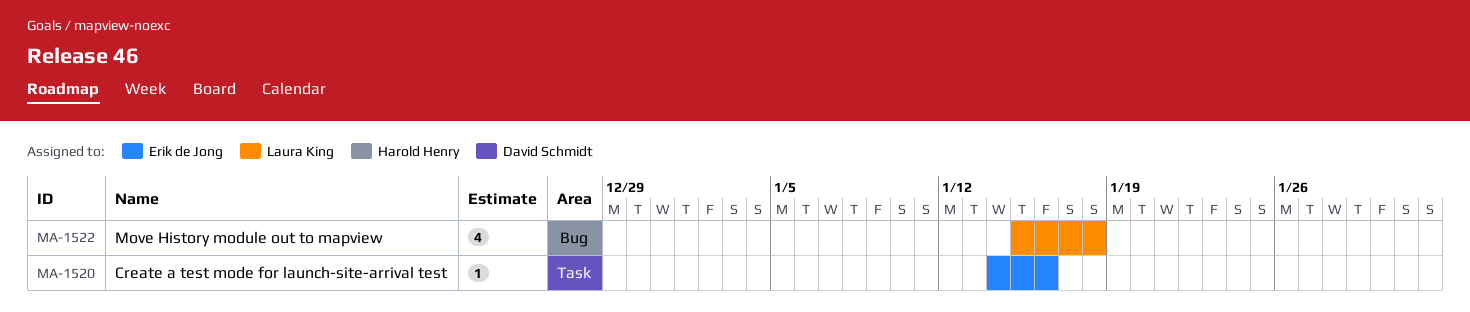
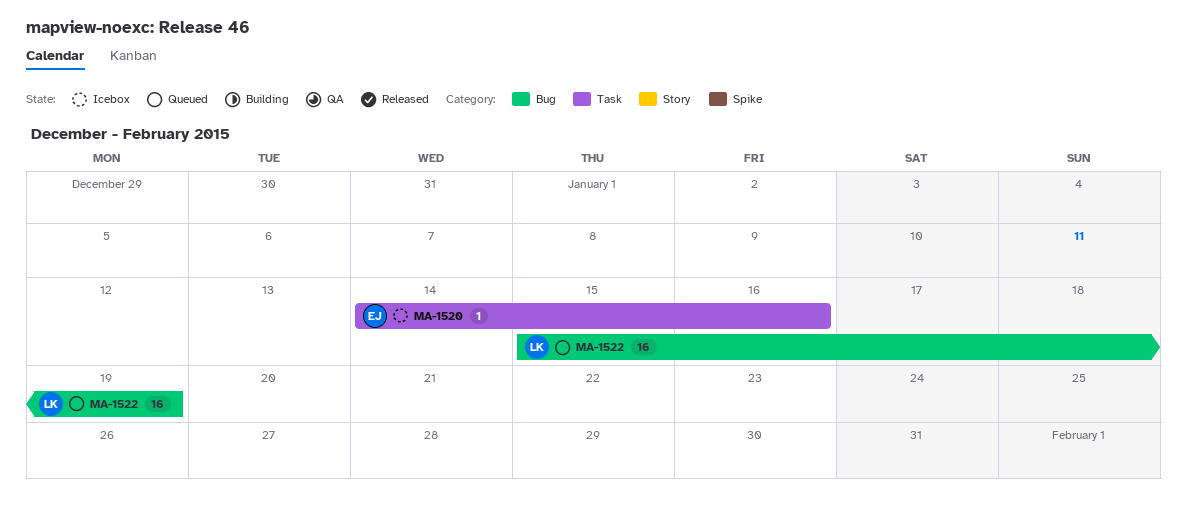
MA-1522, estimate: 4 -> 16
MA-1522, due: Jan 18 -> Jan 19

